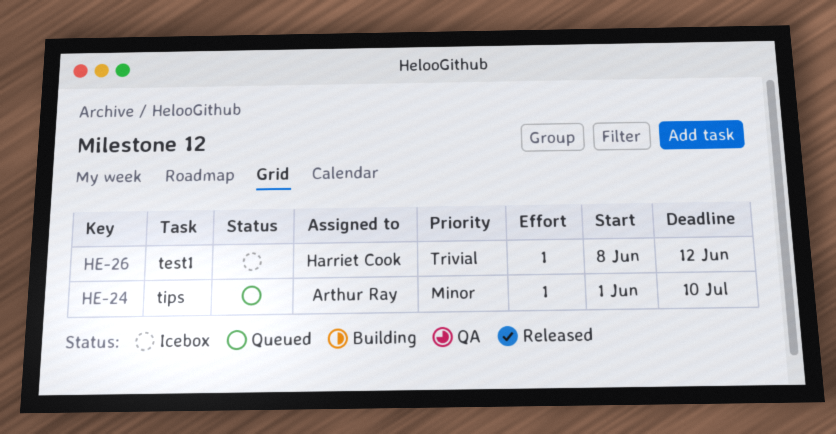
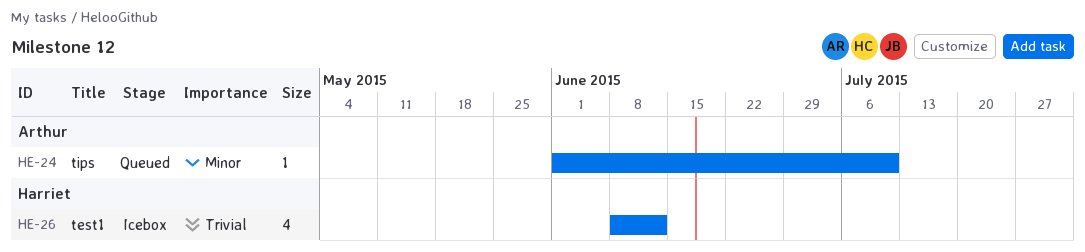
HE-26, estimate: 1 -> 4

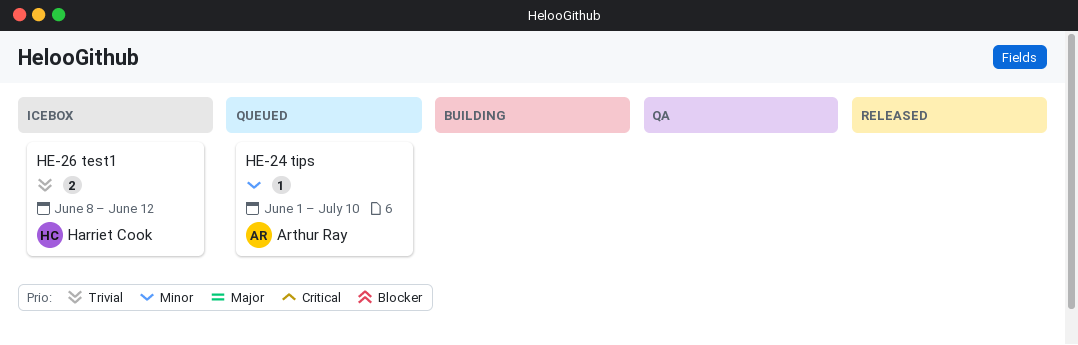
HE-26, estimate: 4 -> 2

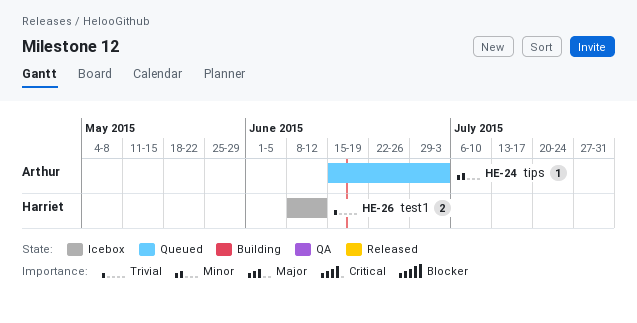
HE-24, start: Jun 1 -> Jun 15
HE-24, due: Jul 10 -> Jul 3

